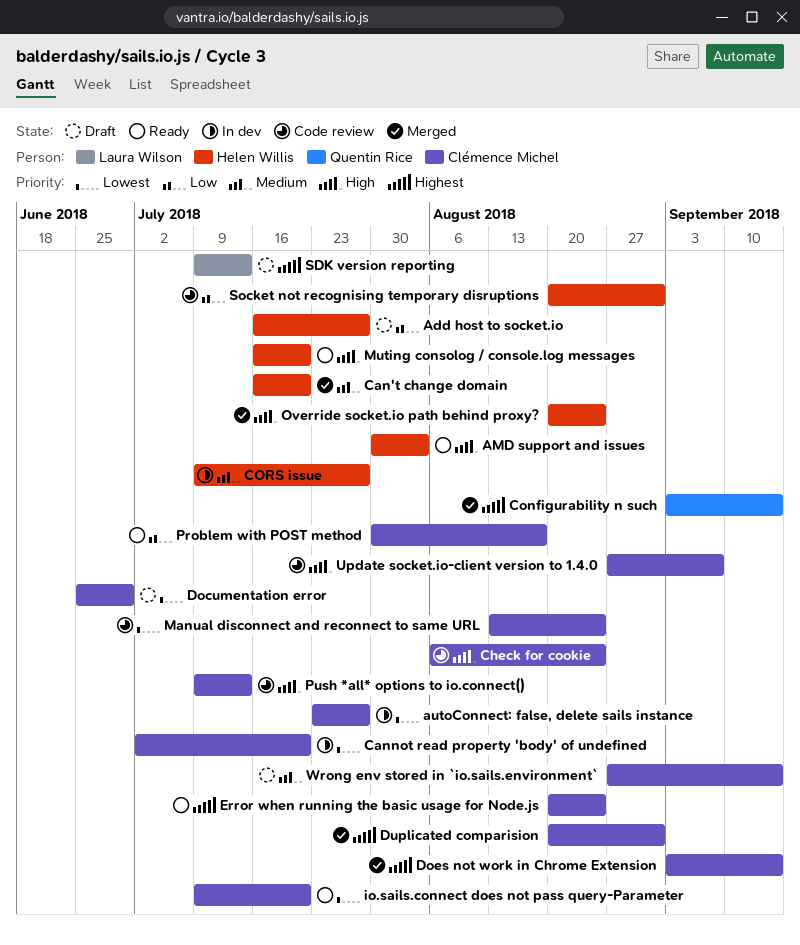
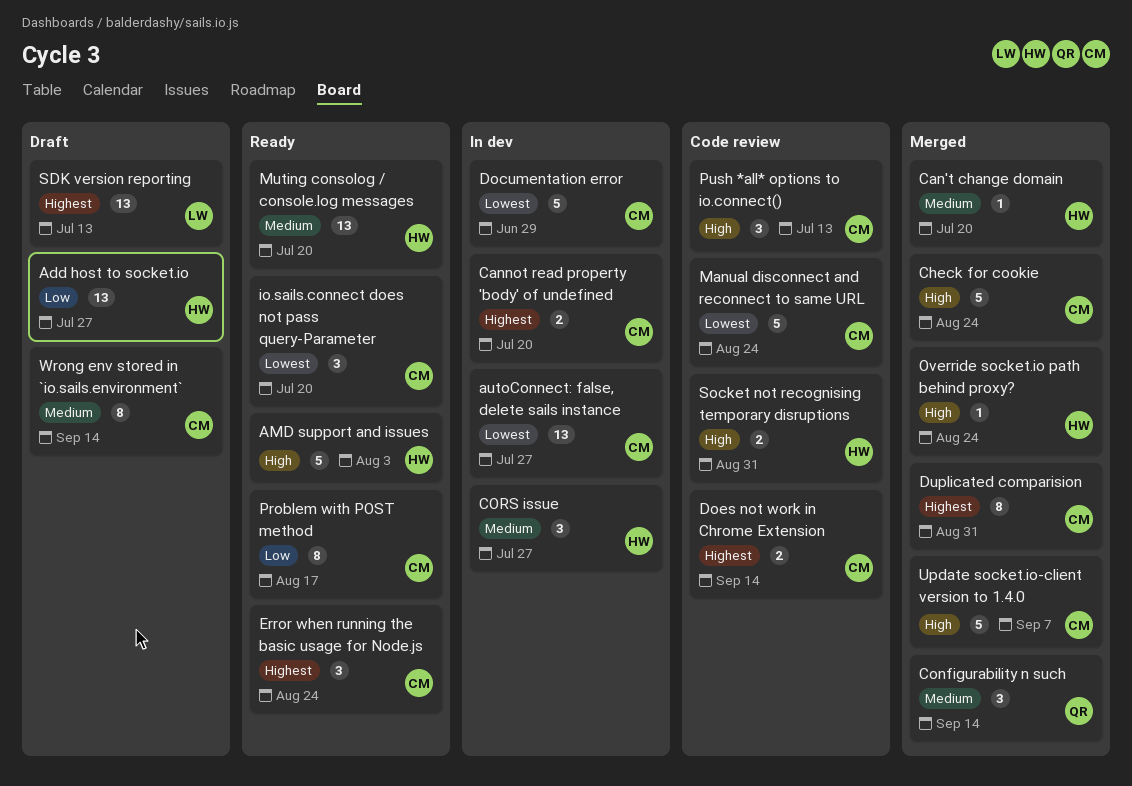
Cannot read property 'body' of undefined, priority: Lowest -> Highest
Check for cookie, status: Code review -> Merged
Configurability n such, priority: Highest -> Medium
Documentation error, status: Draft -> In dev
Does not work in Chrome Extension, status: Merged -> Code review
Muting consolog / console.log messages, priority: High -> Medium
Socket not recognising temporary disruptions, priority: Low -> High
Update socket.io-client version to 1.4.0, status: Code review -> Merged

